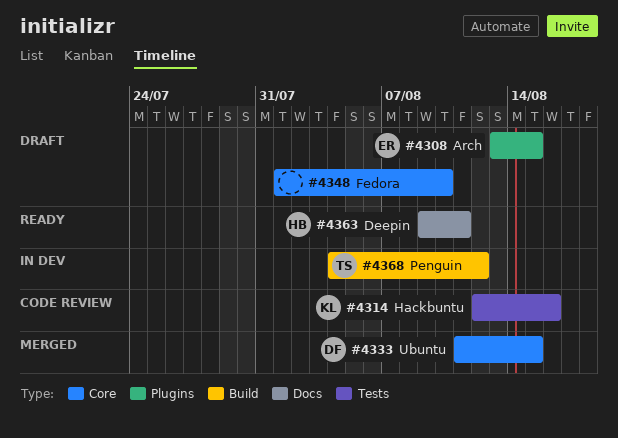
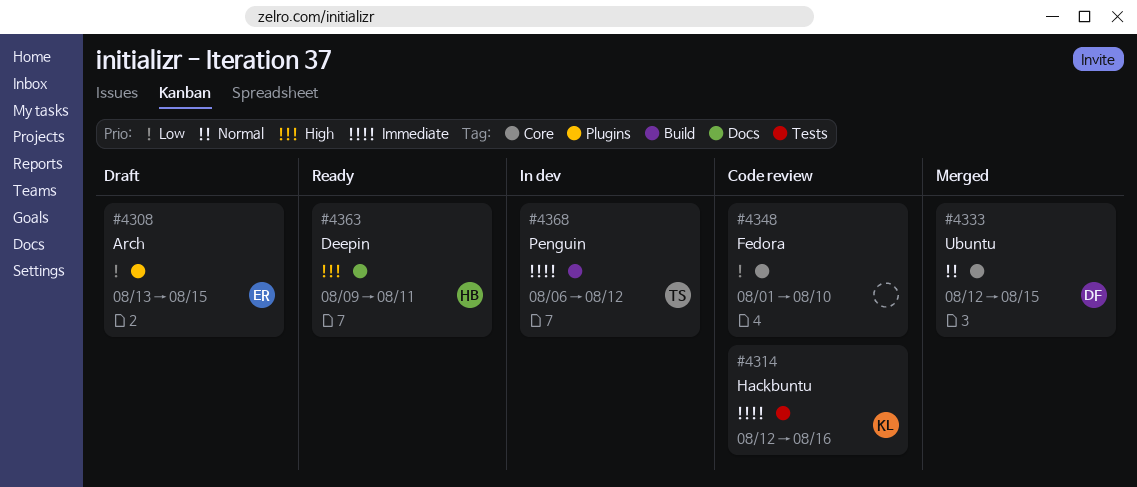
#4333, start: Aug 11 -> Aug 12
#4348, status: Draft -> Code review
#4368, start: Aug 4 -> Aug 6

